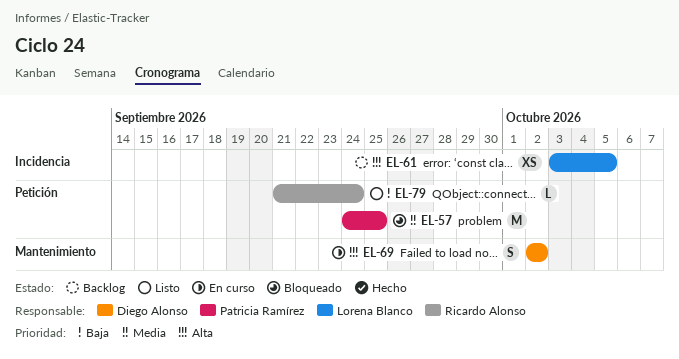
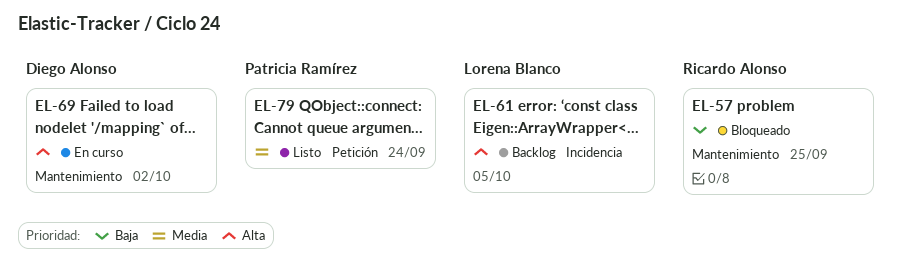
EL-57, owner: Patricia Ramírez -> Ricardo Alonso
EL-57, priority: Media -> Baja
EL-57, label: Petición -> Mantenimiento
EL-79, owner: Ricardo Alonso -> Patricia Ramírez
EL-79, priority: Baja -> Media

